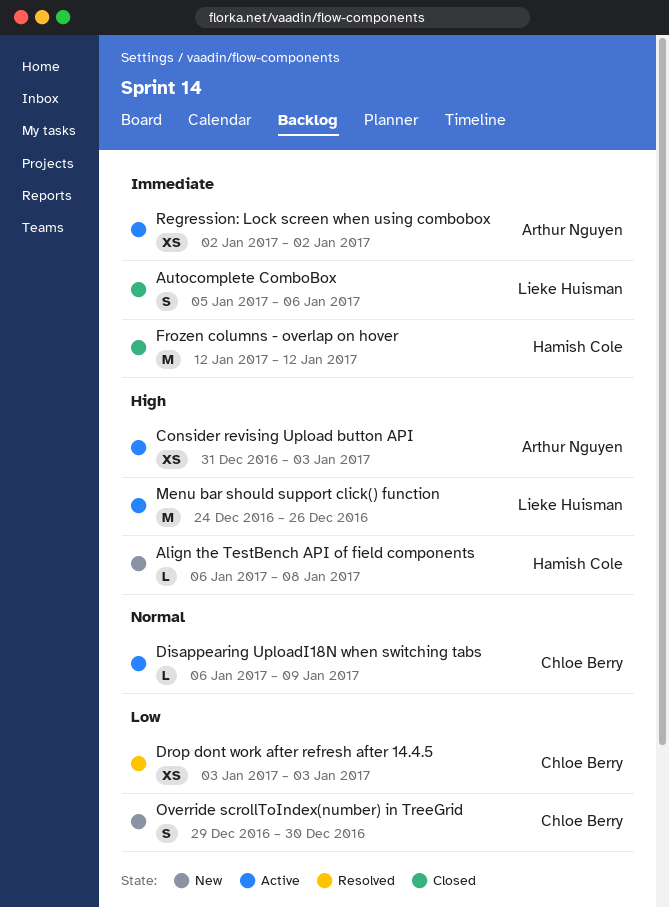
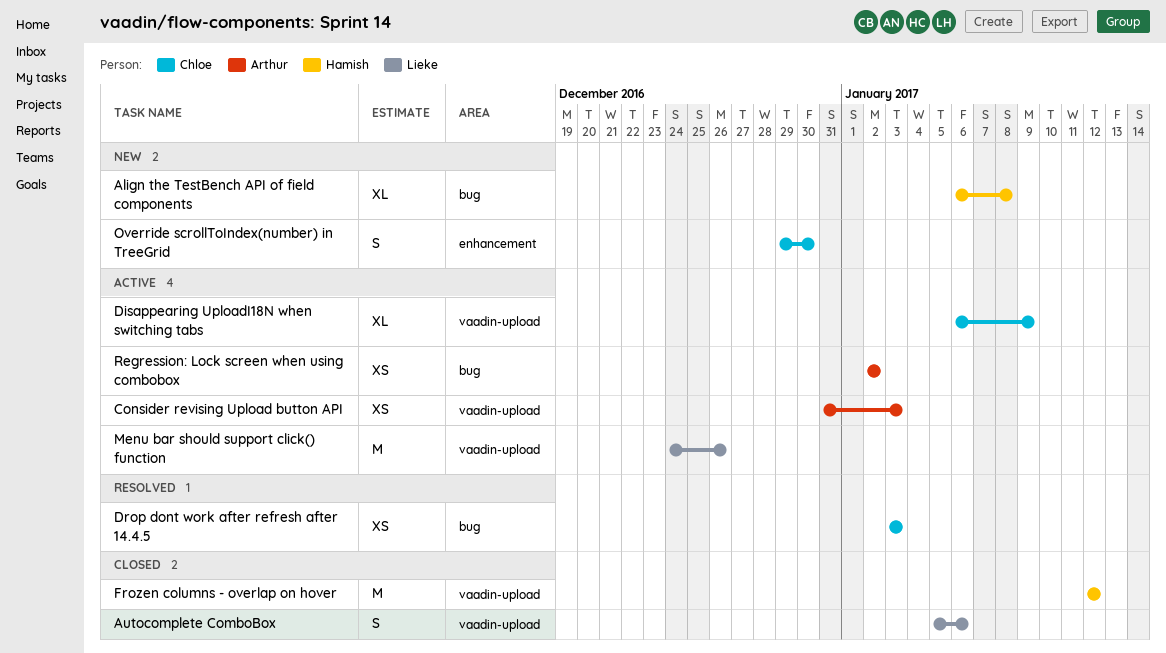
Align the TestBench API of field components, estimate: L -> XL
Disappearing UploadI18N when switching tabs, estimate: L -> XL

